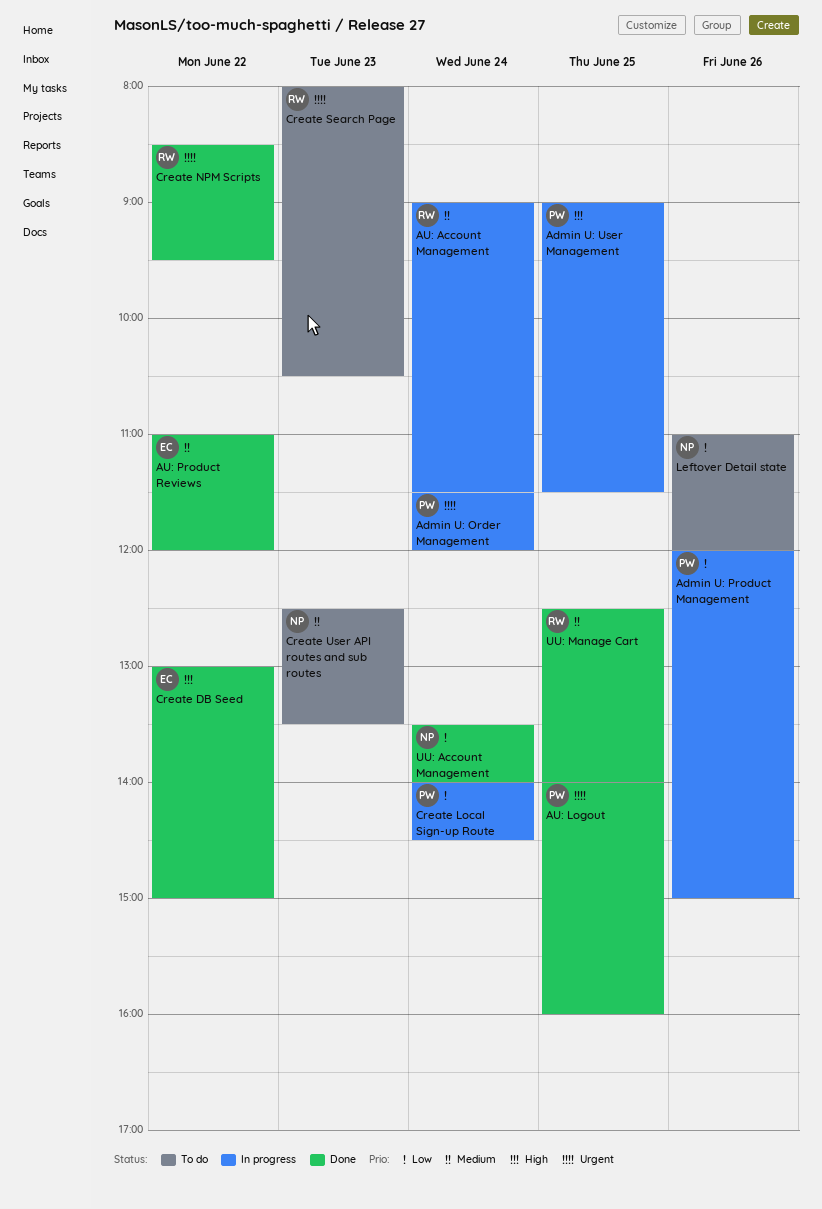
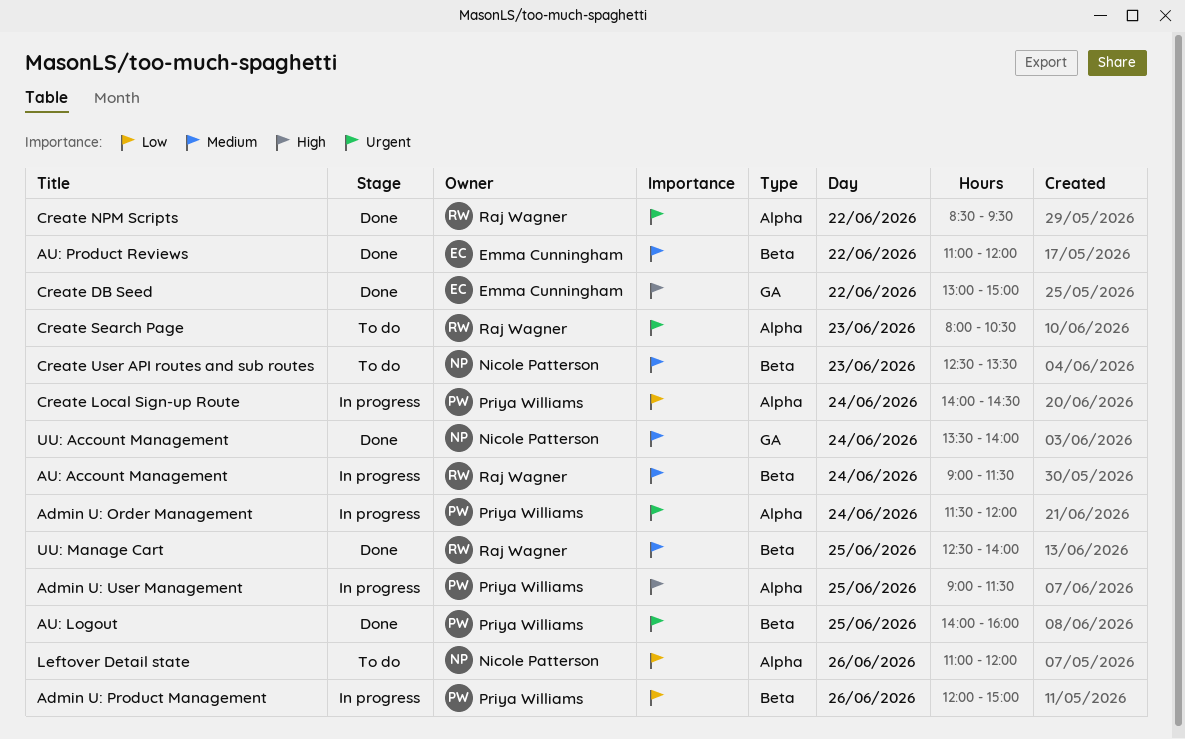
UU: Account Management, priority: Low -> Medium

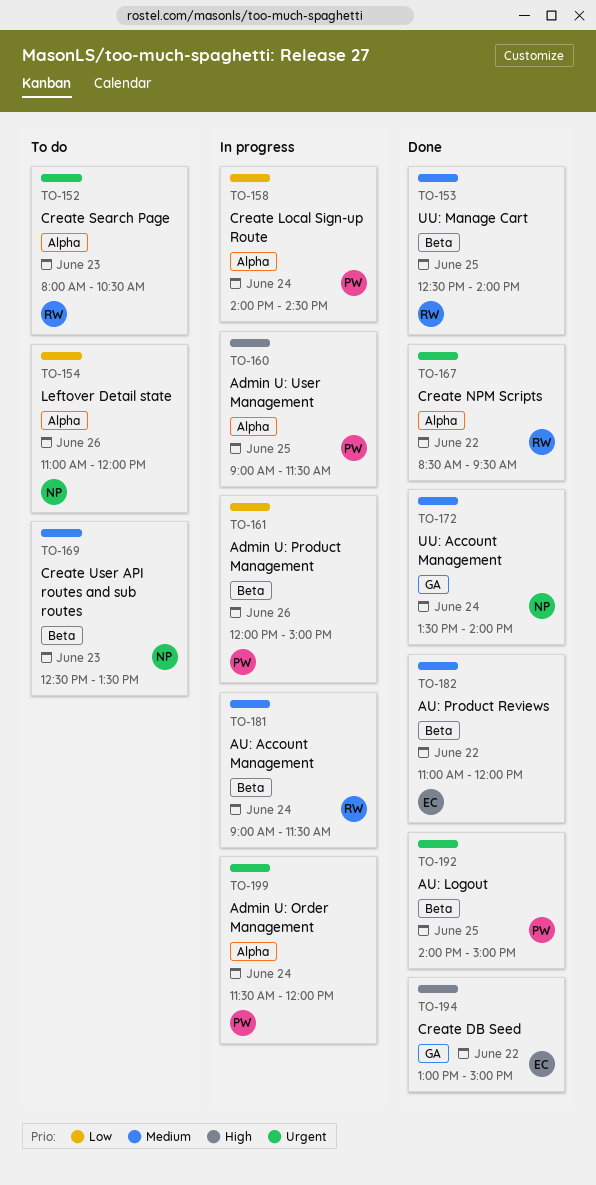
AU: Logout, ends: 16:00 -> 15:00

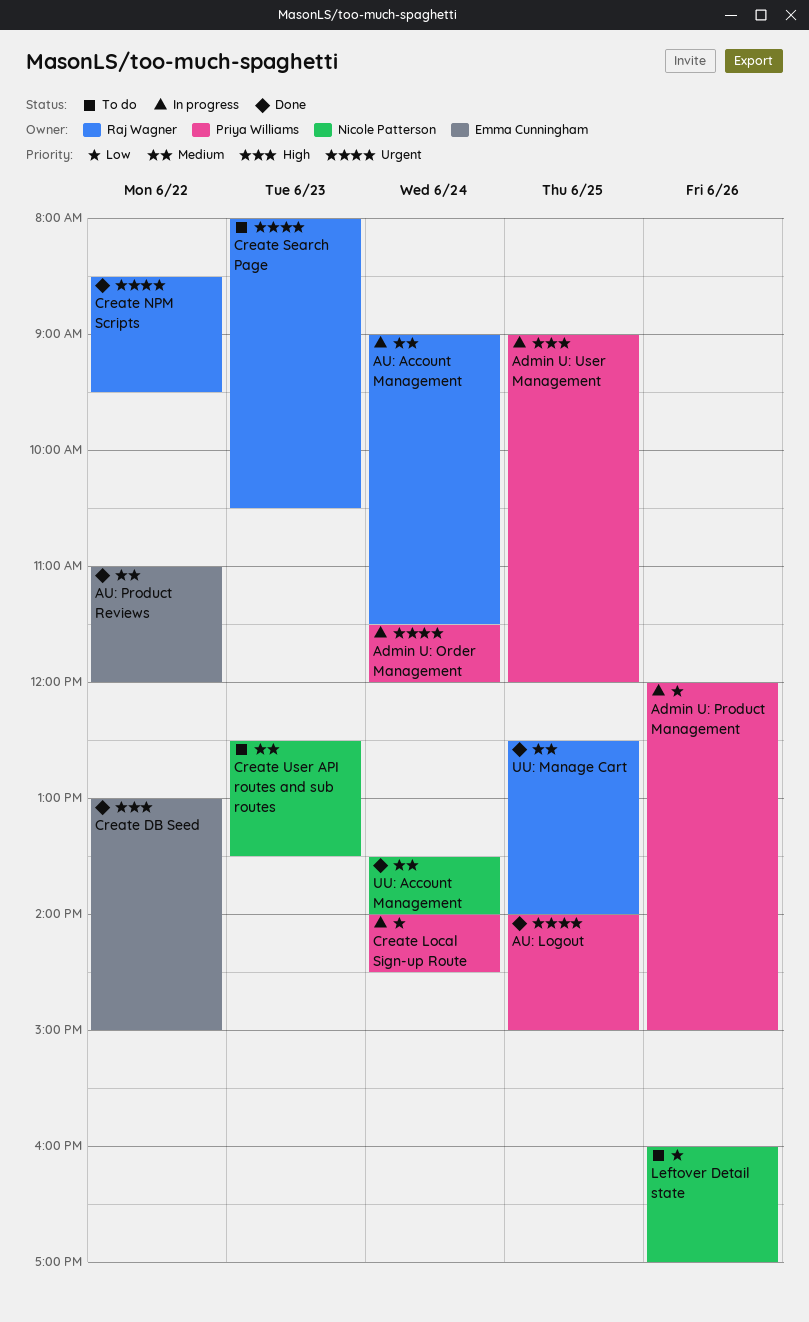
Admin U: User Management, ends: 11:30 -> 12:00
Leftover Detail state, begins: 11:00 -> 16:00
Leftover Detail state, ends: 12:00 -> 17:00

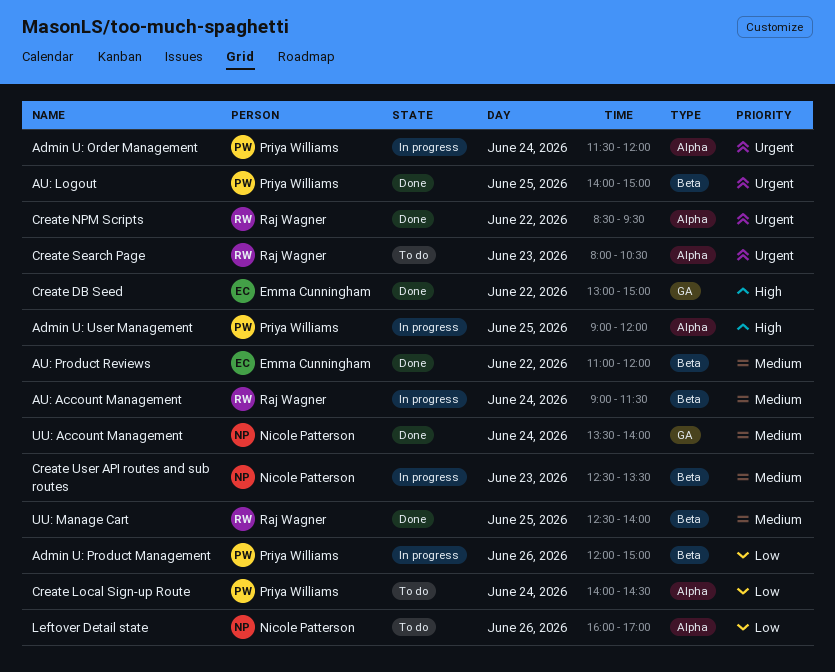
Create Local Sign-up Route, status: In progress -> To do
Create User API routes and sub routes, status: To do -> In progress

